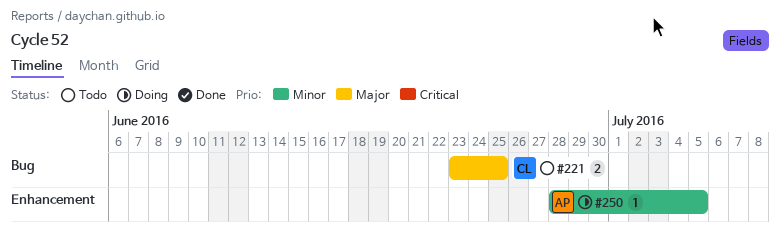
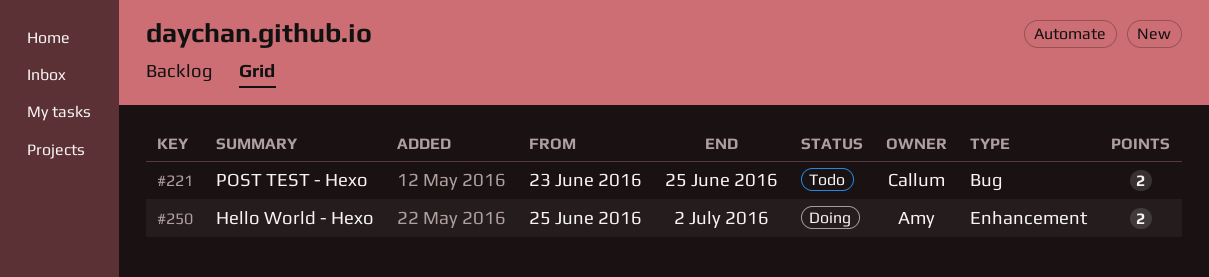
#250, estimate: 1 -> 2
#250, start: Jun 28 -> Jun 25
#250, due: Jul 5 -> Jul 2

